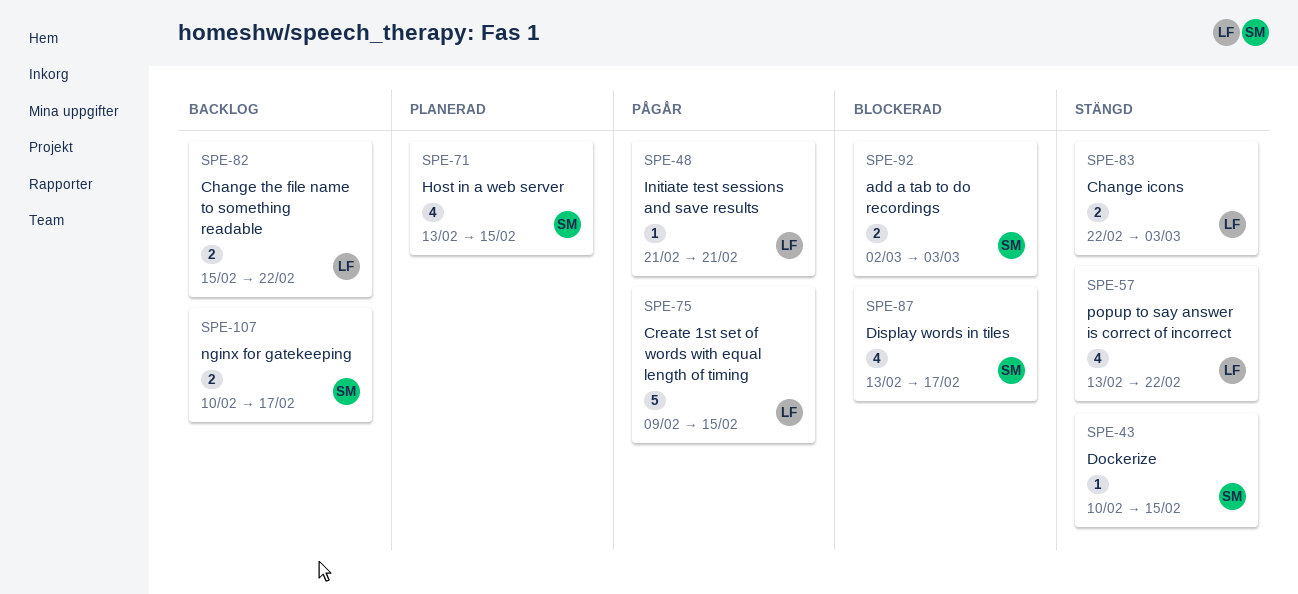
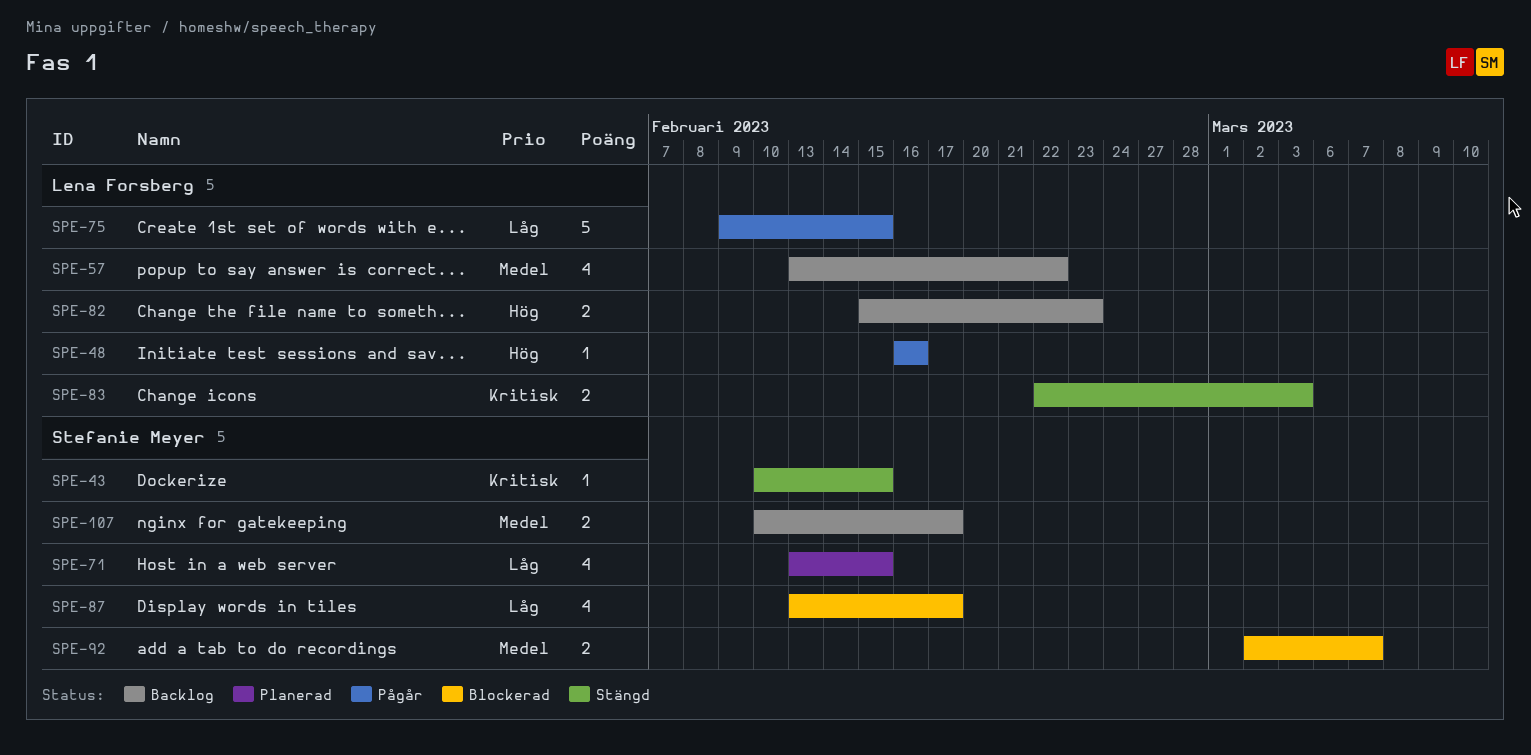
SPE-48, start: Feb 21 -> Feb 16
SPE-48, due: Feb 21 -> Feb 16
SPE-57, status: Stängd -> Backlog
SPE-82, due: Feb 22 -> Feb 23
SPE-92, due: Mar 3 -> Mar 7

